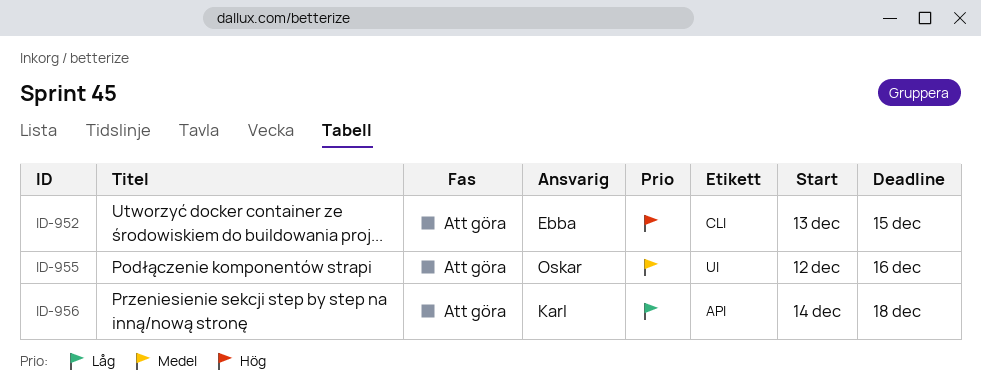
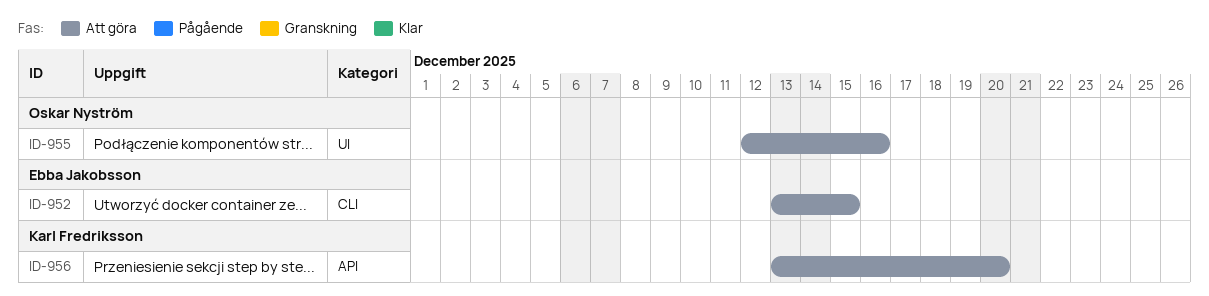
ID-956, start: Dec 14 -> Dec 13
ID-956, due: Dec 18 -> Dec 20

